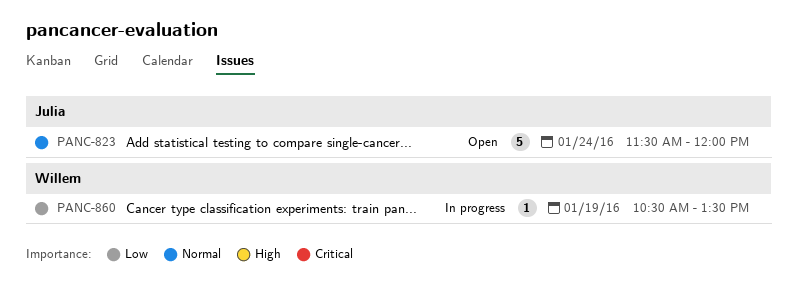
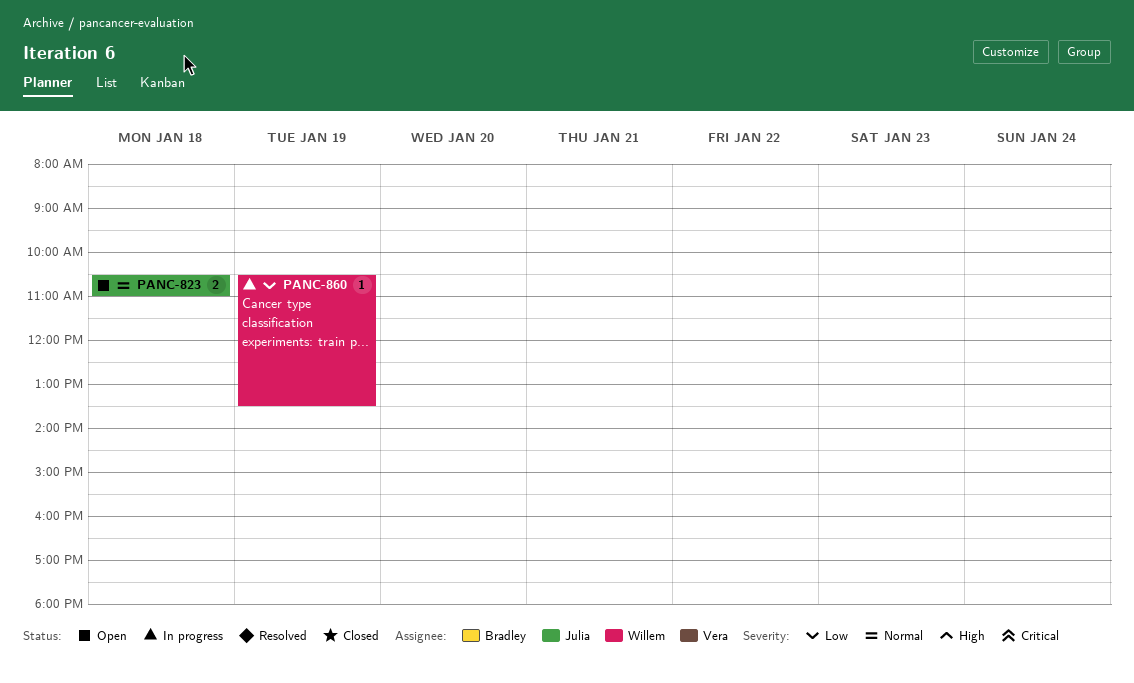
PANC-823, estimate: 5 -> 2
PANC-823, day: Jan 24 -> Jan 18
PANC-823, begins: 11:30 -> 10:30
PANC-823, ends: 12:00 -> 11:00

